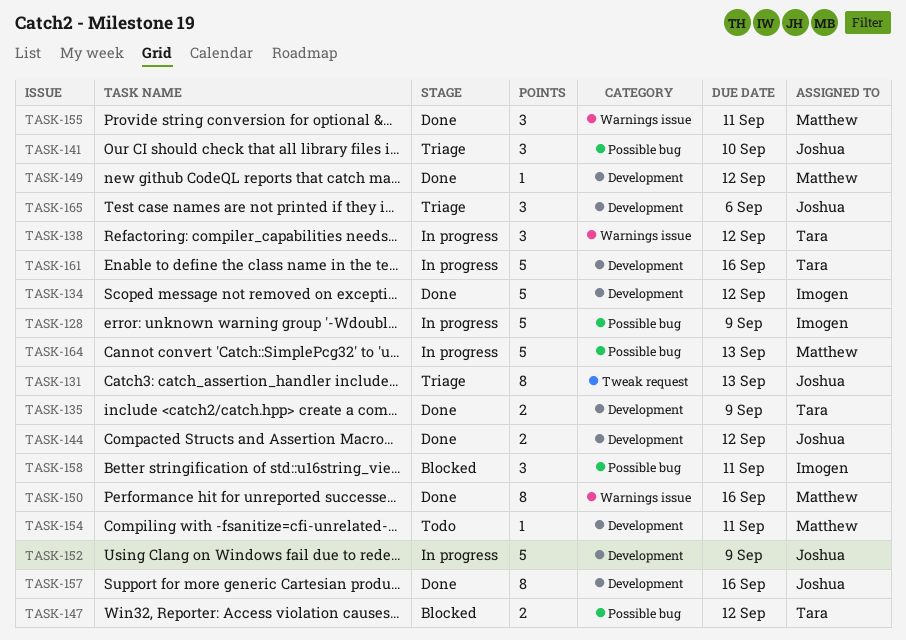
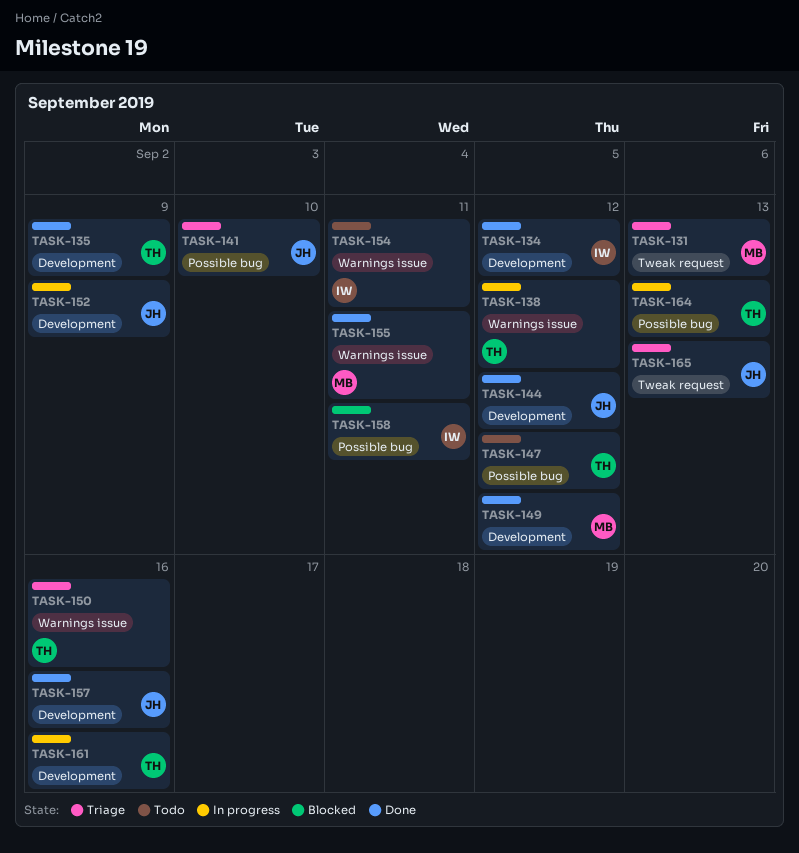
TASK-128: present -> none
TASK-131, owner: Joshua -> Matthew
TASK-147, status: Blocked -> Todo
TASK-150, status: Done -> Triage
TASK-150, owner: Matthew -> Tara
TASK-154, owner: Matthew -> Imogen
TASK-154, label: Development -> Warnings issue
TASK-164, owner: Matthew -> Tara
TASK-165, label: Development -> Tweak request
TASK-165, due: Sep 6 -> Sep 13

